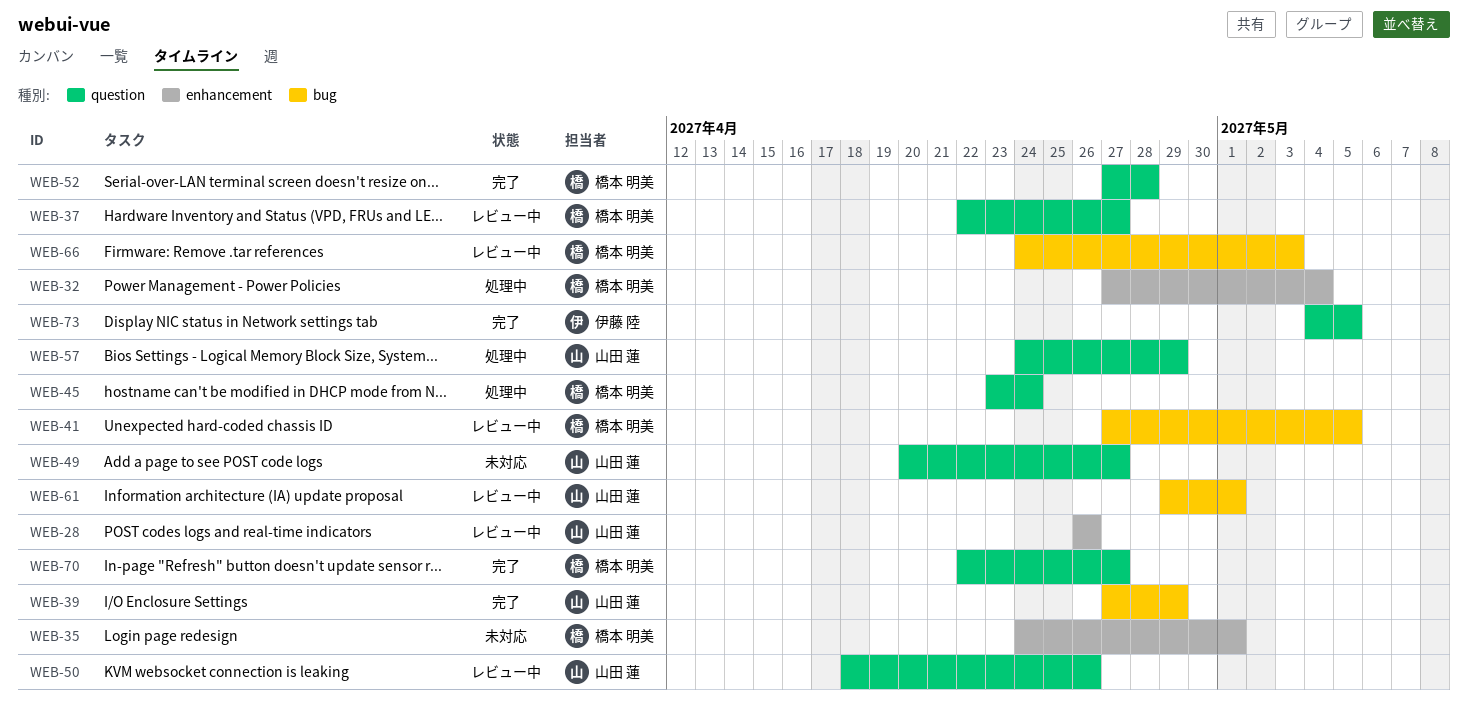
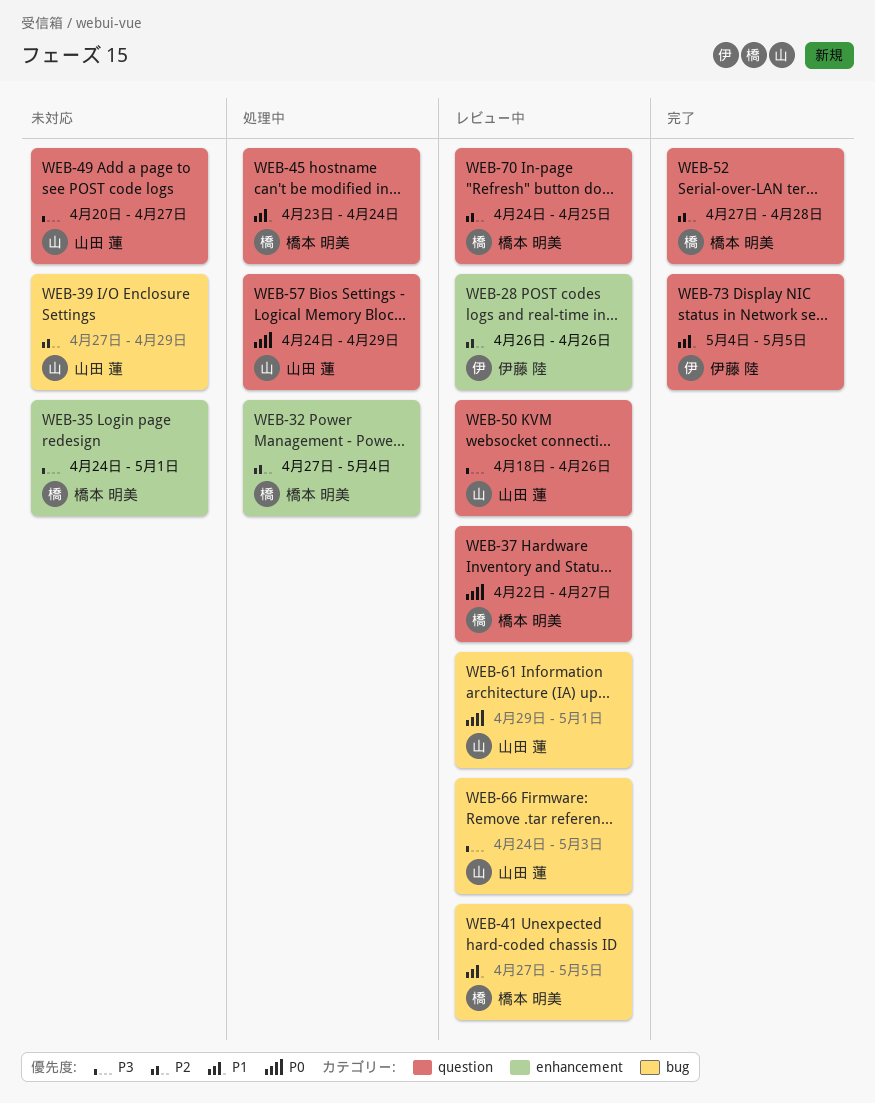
WEB-28, owner: 山田 蓮 -> 伊藤 陸
WEB-39, status: 完了 -> 未対応
WEB-66, owner: 橋本 明美 -> 山田 蓮
WEB-70, status: 完了 -> レビュー中
WEB-70, start: Apr 22 -> Apr 24
WEB-70, due: Apr 27 -> Apr 25

